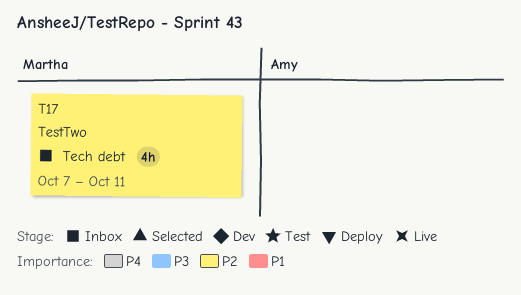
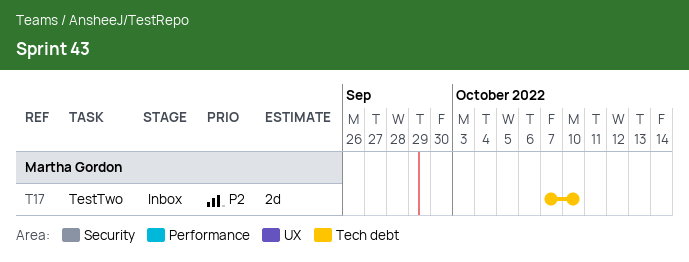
T17, estimate: 4h -> 2d
T17, due: Oct 11 -> Oct 10

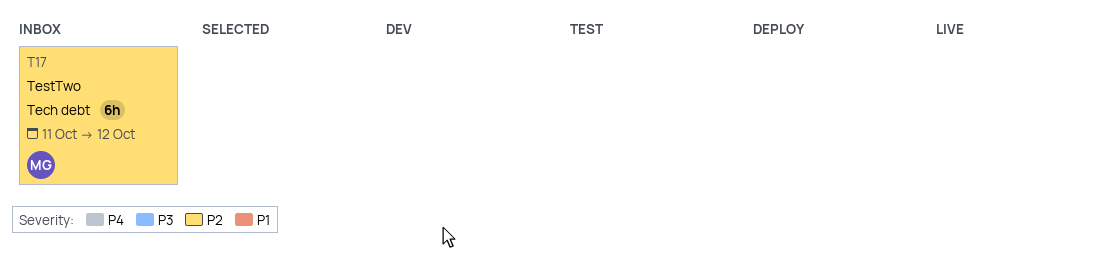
T17, estimate: 2d -> 6h
T17, start: Oct 7 -> Oct 11
T17, due: Oct 10 -> Oct 12

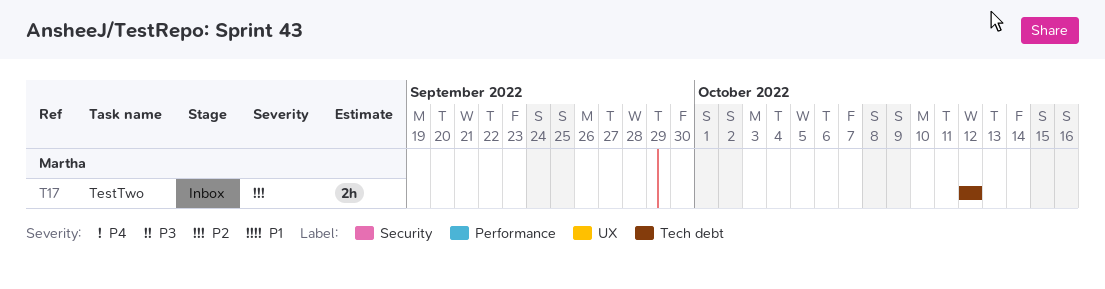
T17, estimate: 6h -> 2h
T17, start: Oct 11 -> Oct 12

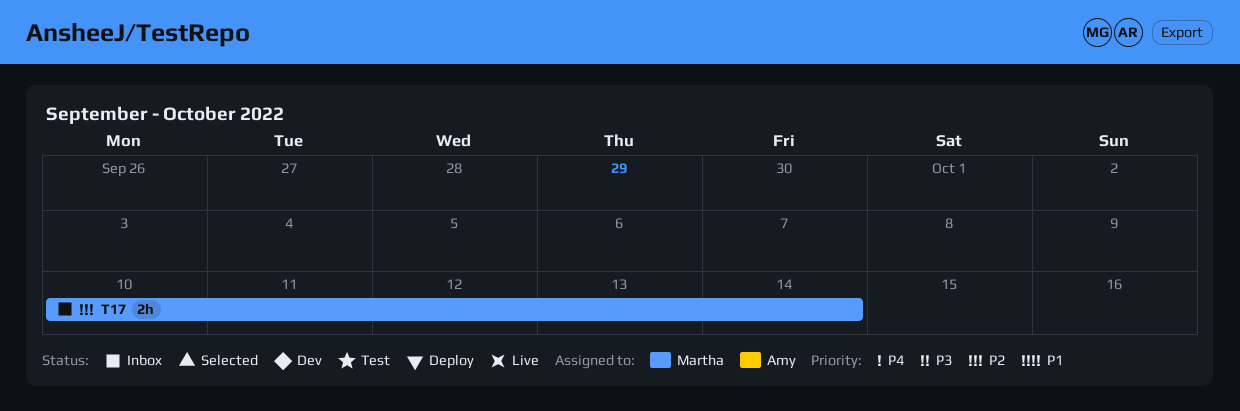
T17, start: Oct 12 -> Oct 10
T17, due: Oct 12 -> Oct 14

